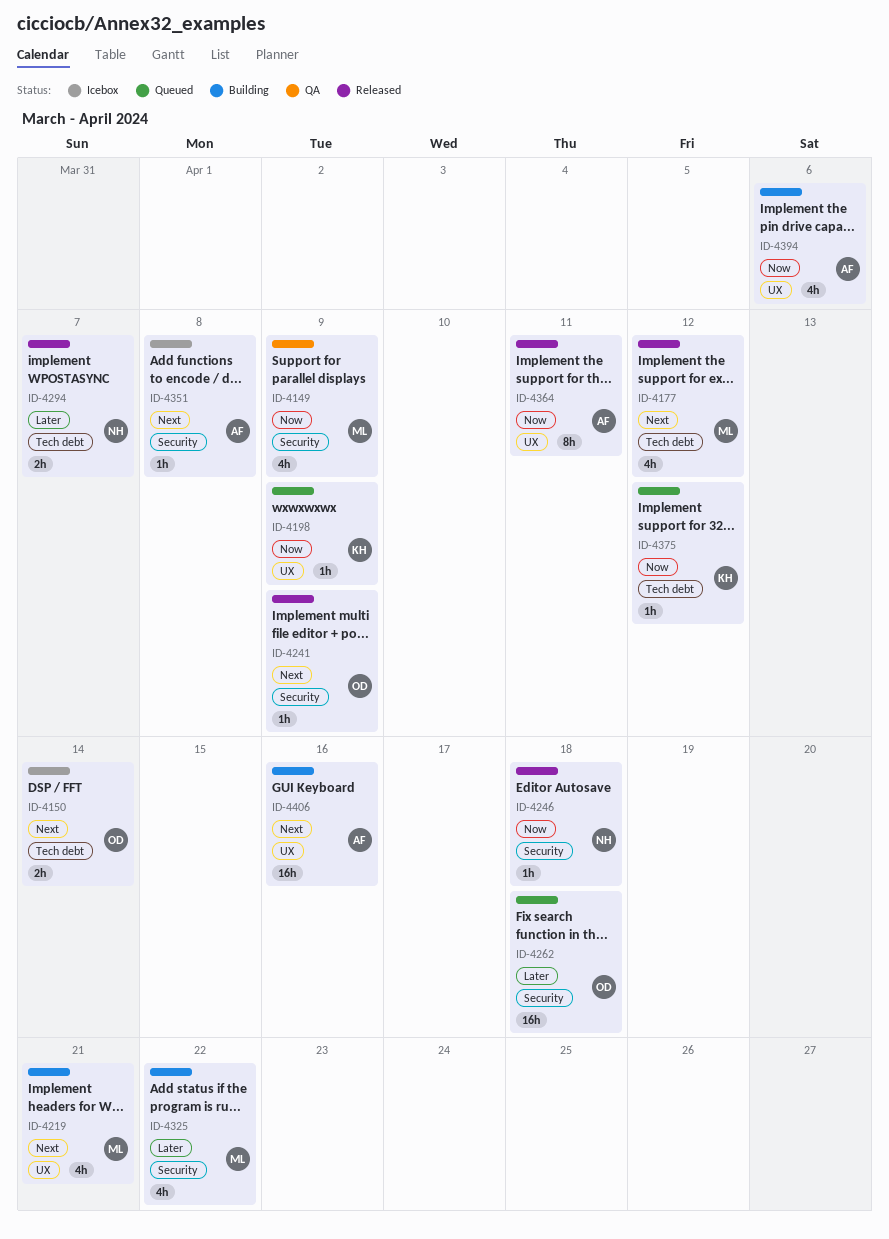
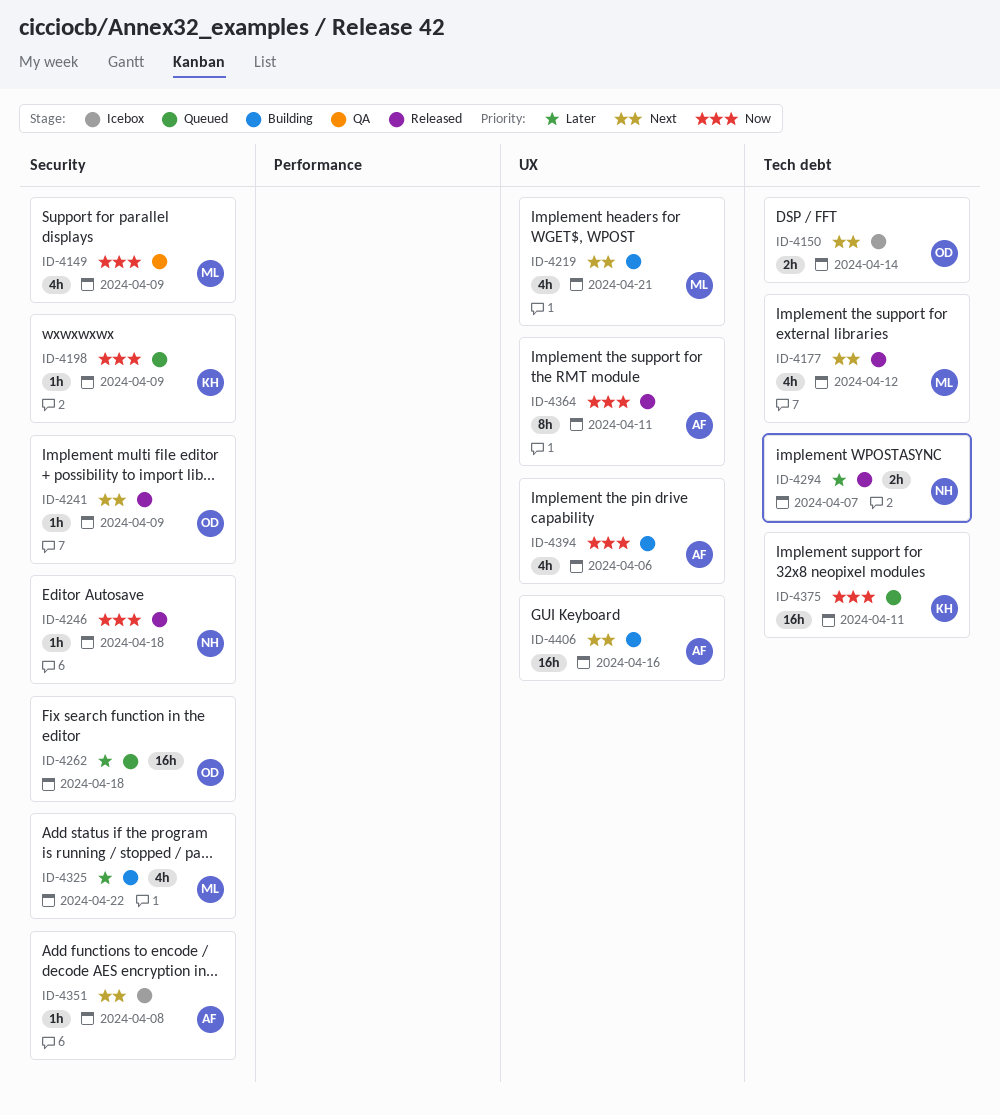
ID-4198, label: UX -> Security
ID-4375, estimate: 1h -> 16h
ID-4375, due: Apr 12 -> Apr 11

